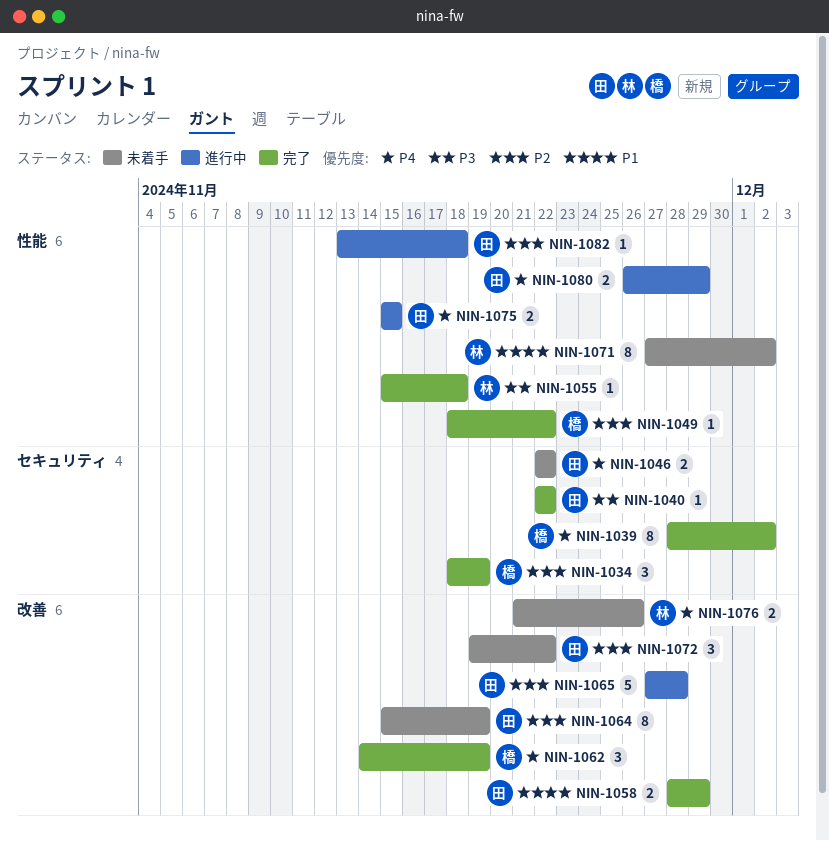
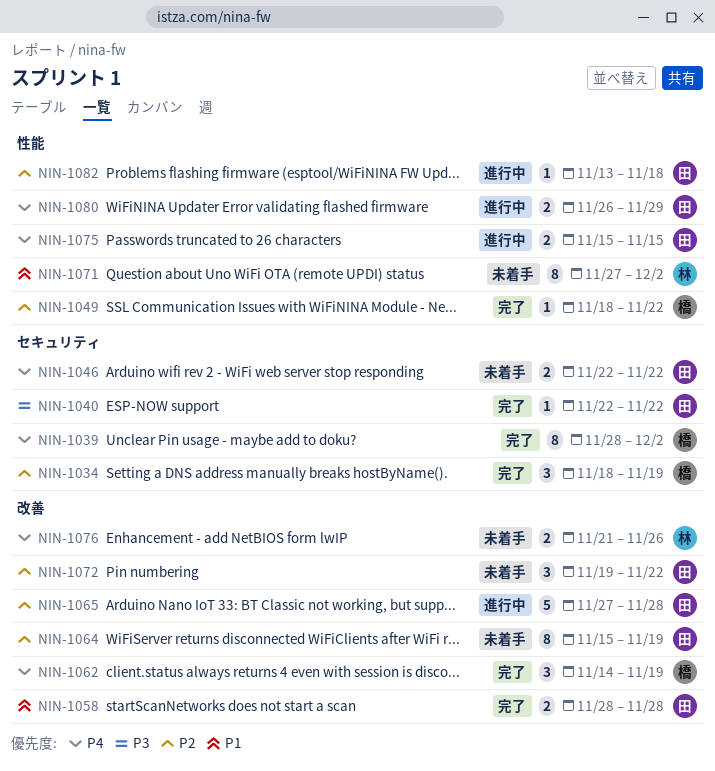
NIN-1055: present -> none
NIN-1058, due: Nov 29 -> Nov 28

